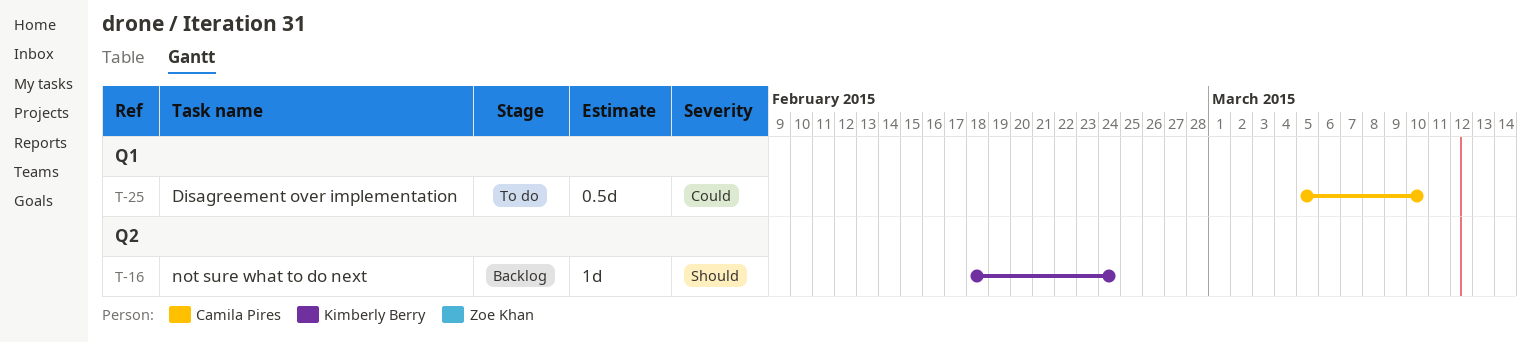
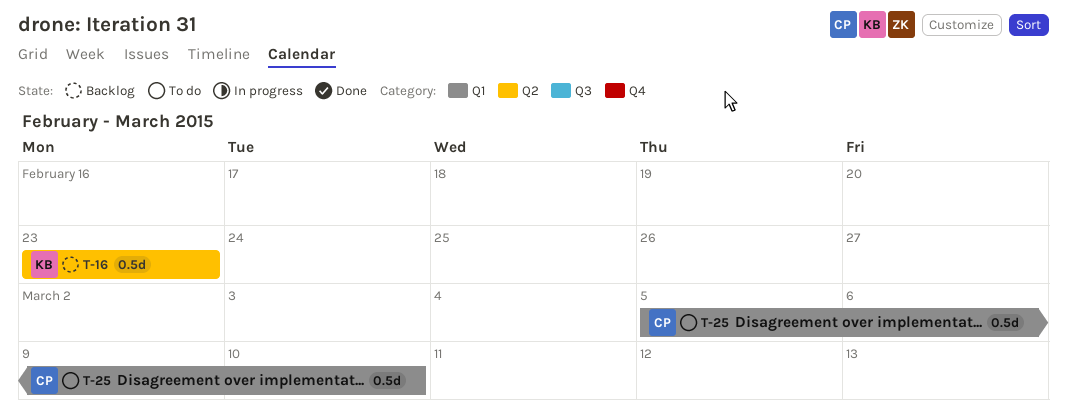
T-16, estimate: 1d -> 0.5d
T-16, start: Feb 18 -> Feb 23
T-16, due: Feb 24 -> Feb 23

